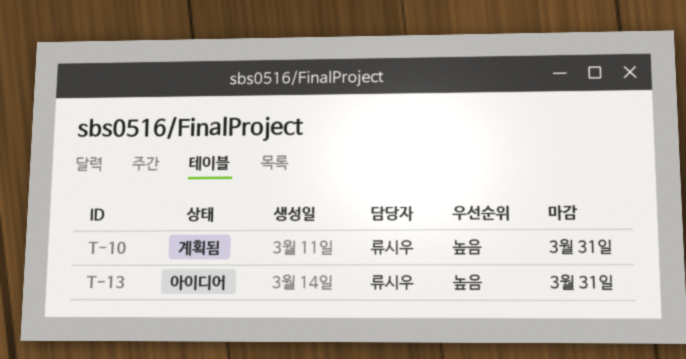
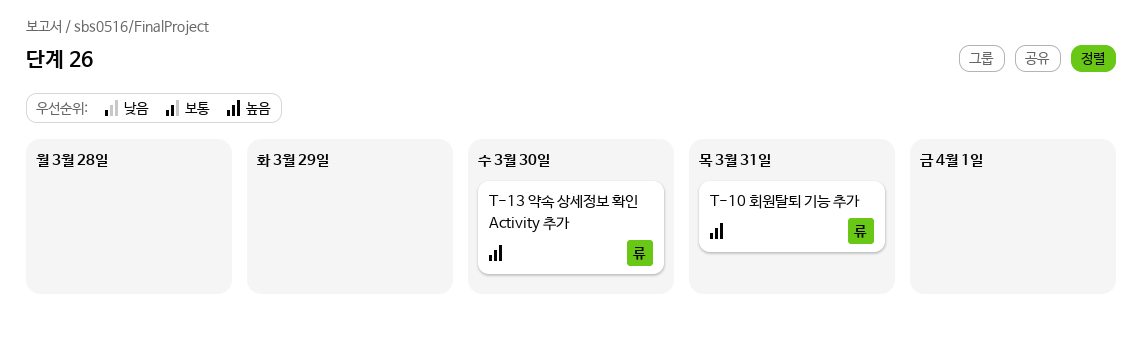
T-13, due: Mar 31 -> Mar 30

